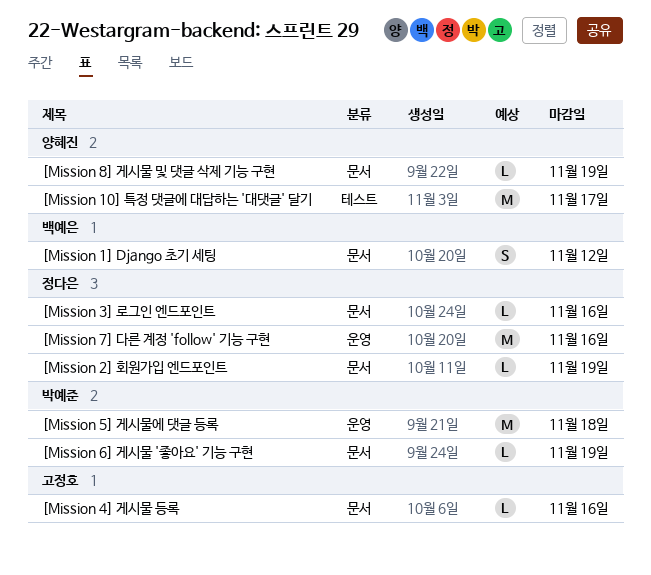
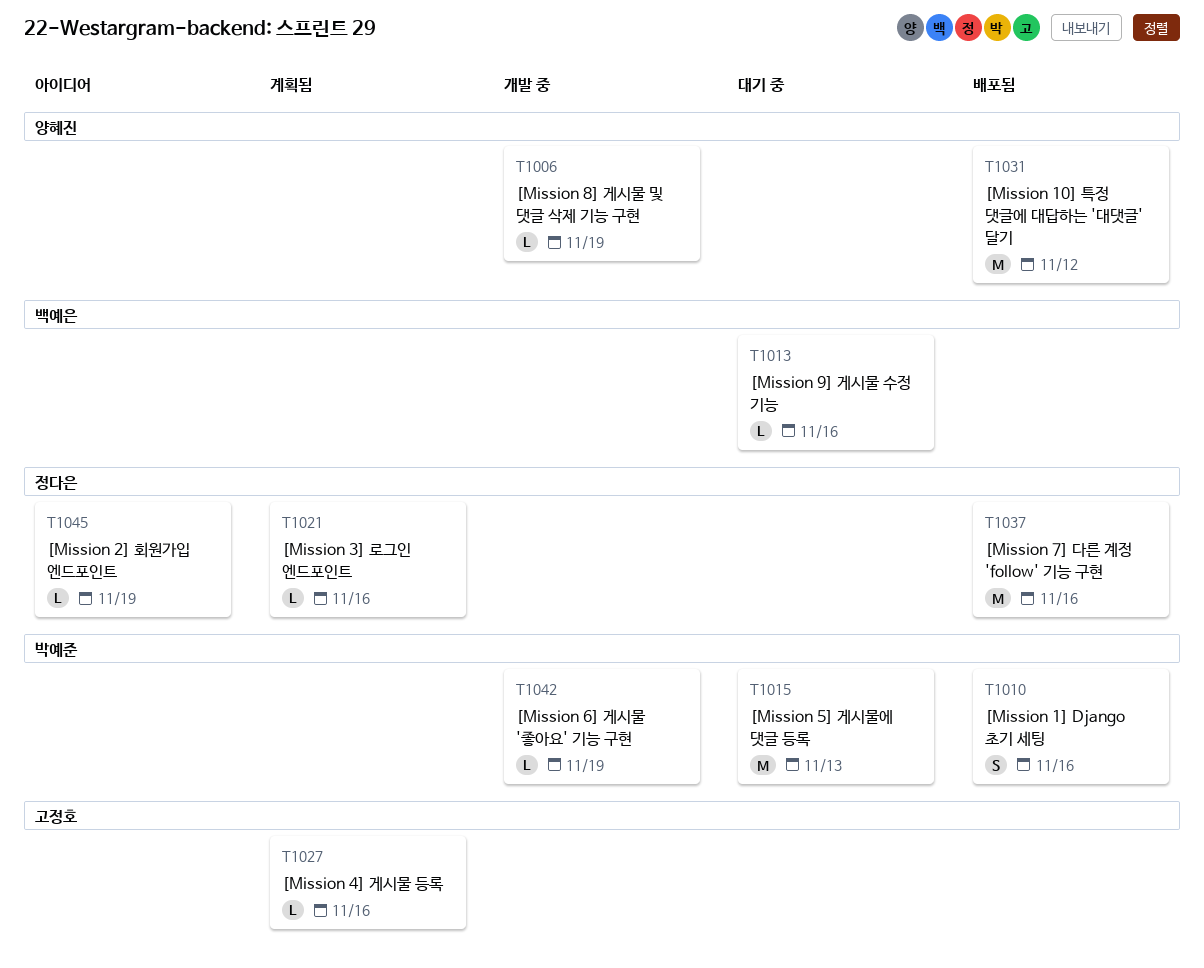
[Mission 10] 특정 댓글에 대답하는 '대댓글' 달기, due: Nov 17 -> Nov 12
[Mission 1] Django 초기 세팅, owner: 백예은 -> 박예준
[Mission 1] Django 초기 세팅, due: Nov 12 -> Nov 16
[Mission 5] 게시물에 댓글 등록, due: Nov 18 -> Nov 13
[Mission 9] 게시물 수정 기능: none -> present

